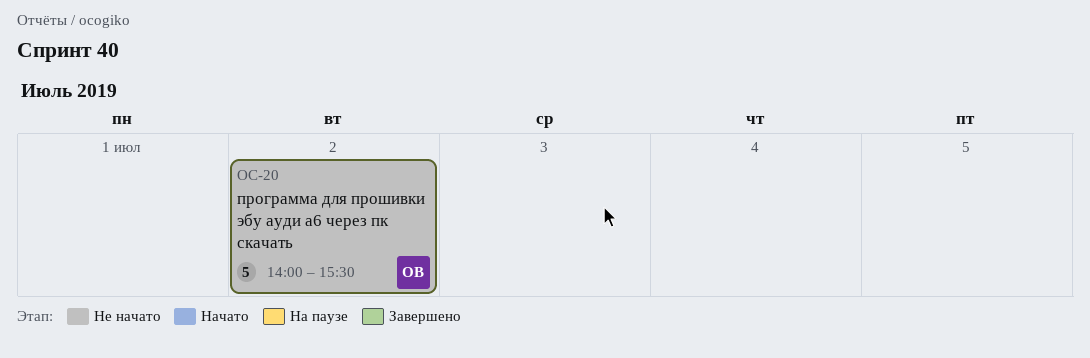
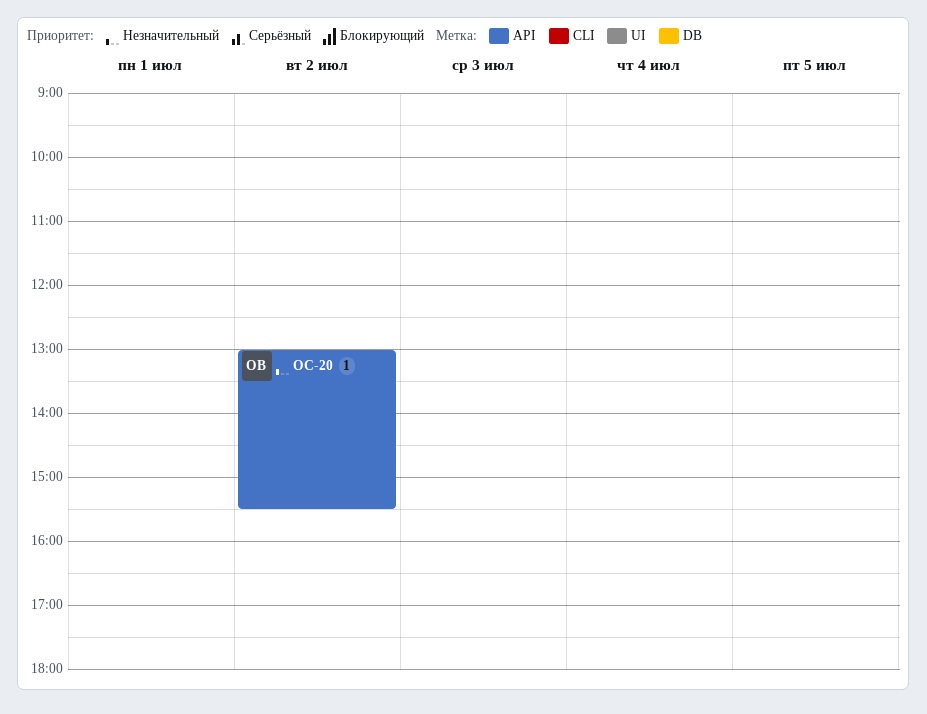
OC-20, estimate: 5 -> 1
OC-20, begins: 14:00 -> 13:00

